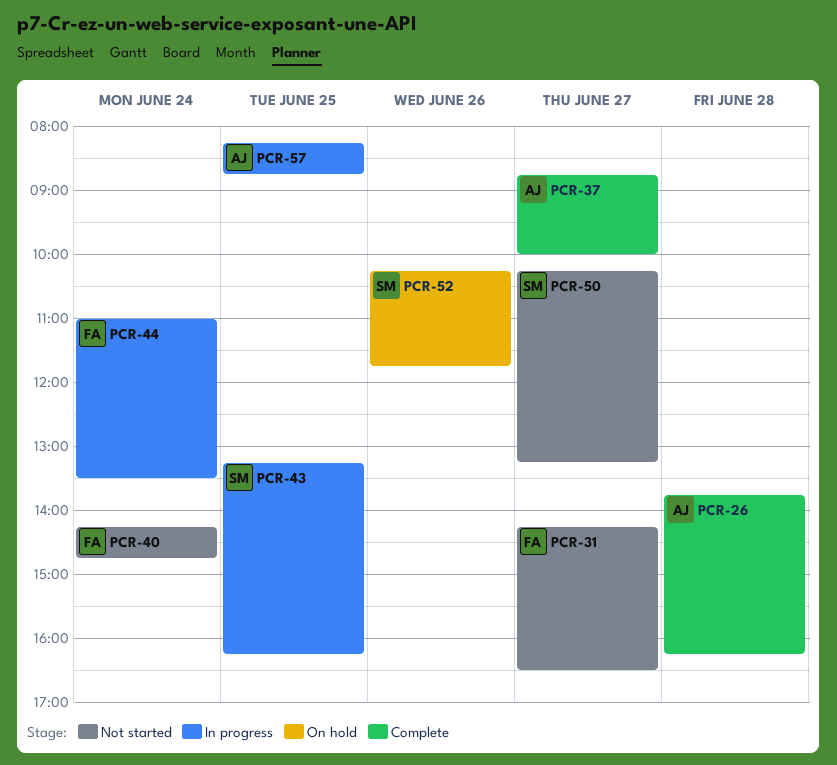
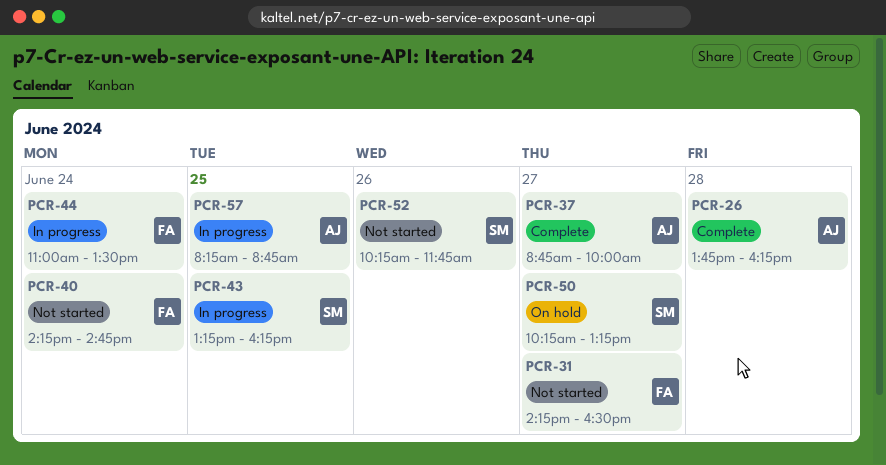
PCR-50, status: Not started -> On hold
PCR-52, status: On hold -> Not started

